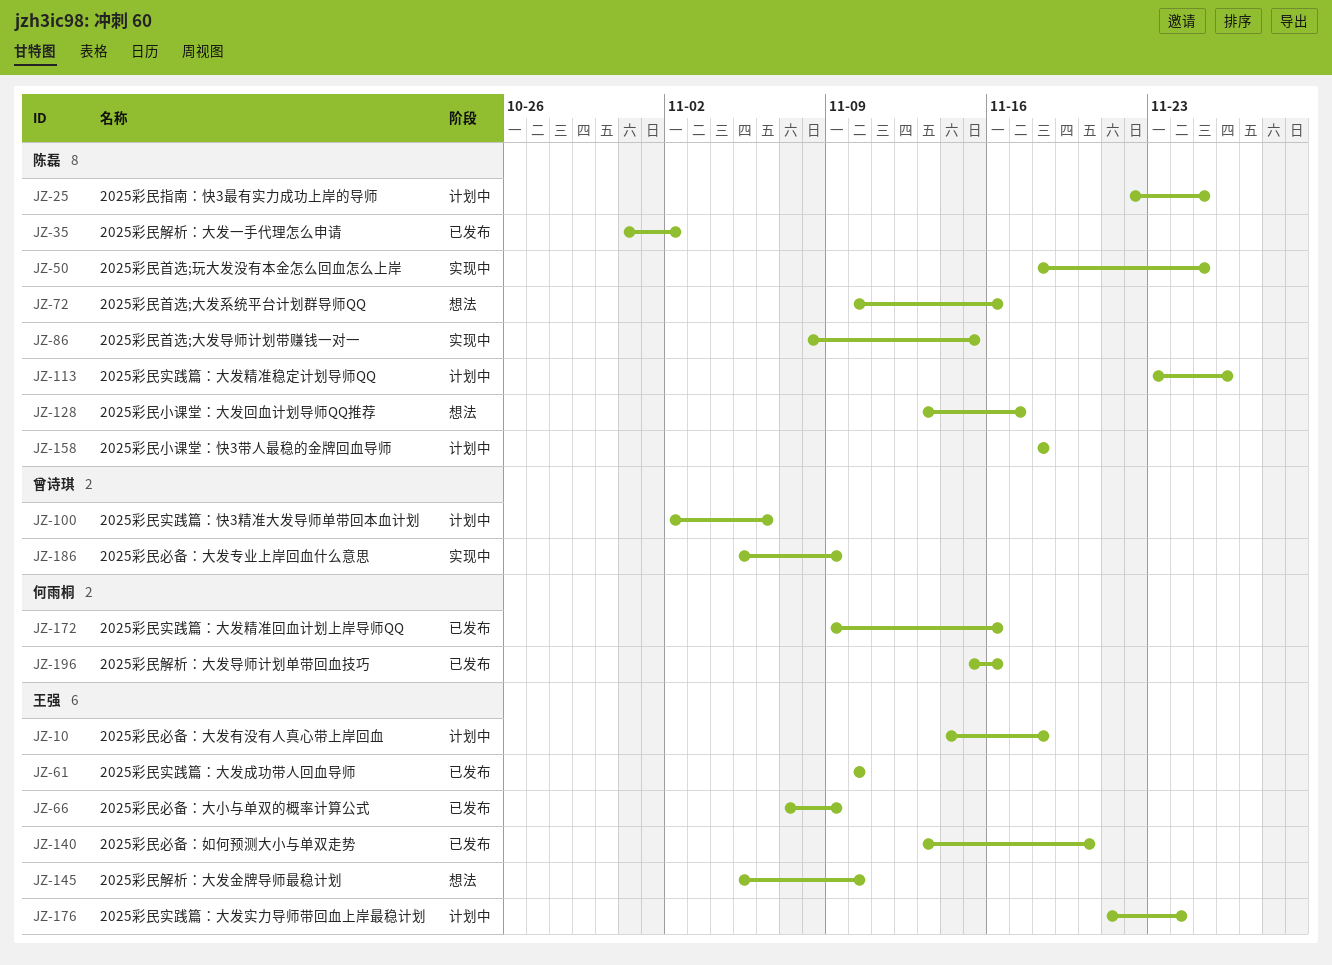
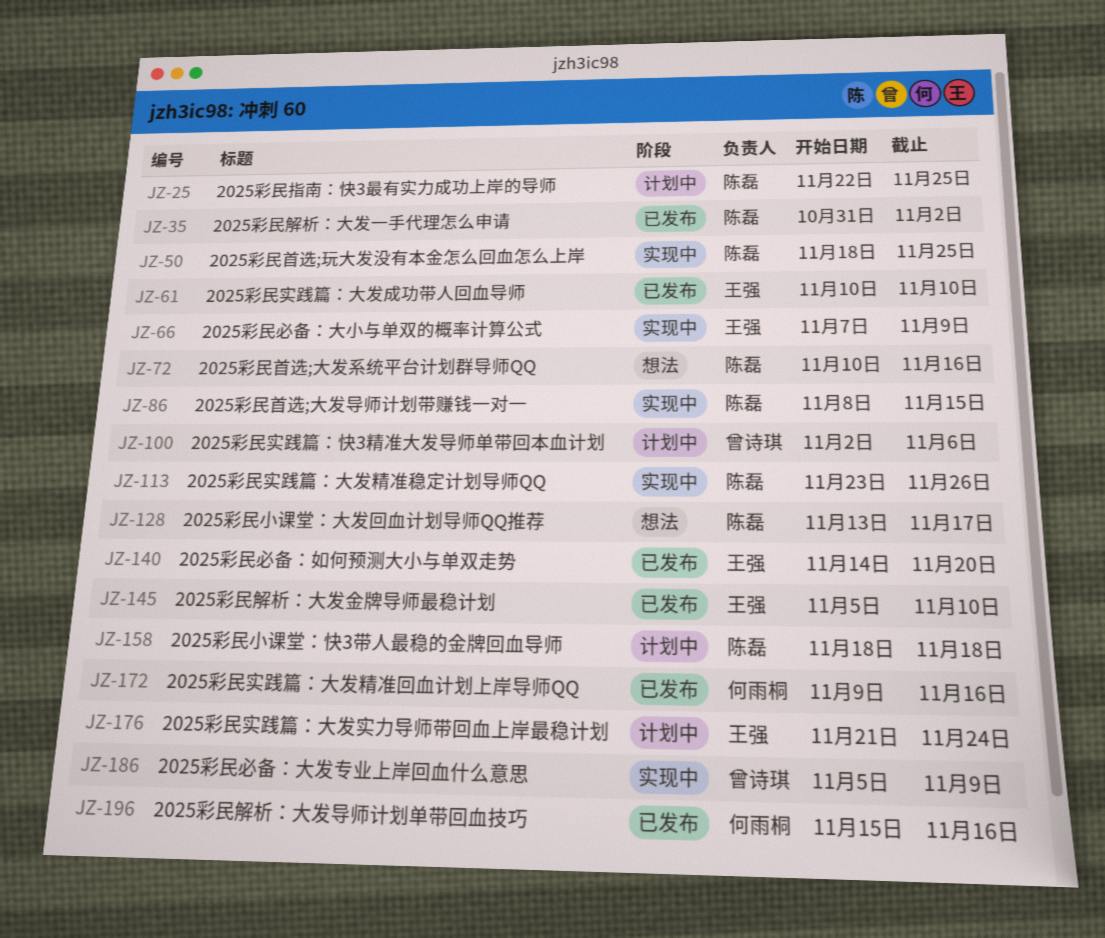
JZ-10: present -> none
JZ-66, status: 已发布 -> 实现中
JZ-113, status: 计划中 -> 实现中
JZ-140, start: Nov 13 -> Nov 14
JZ-145, status: 想法 -> 已发布

